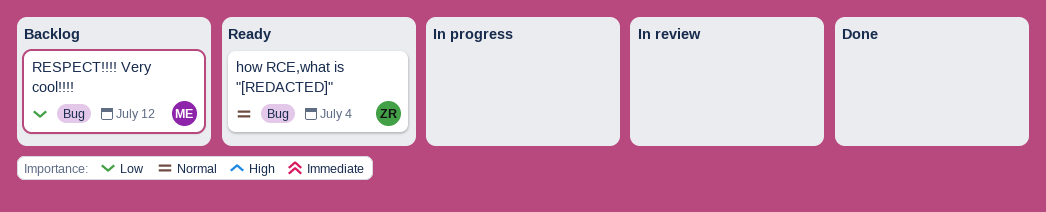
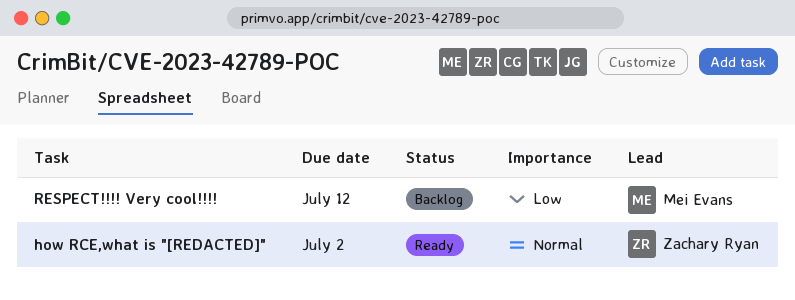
how RCE,what is "[REDACTED]", due: Jul 4 -> Jul 2

